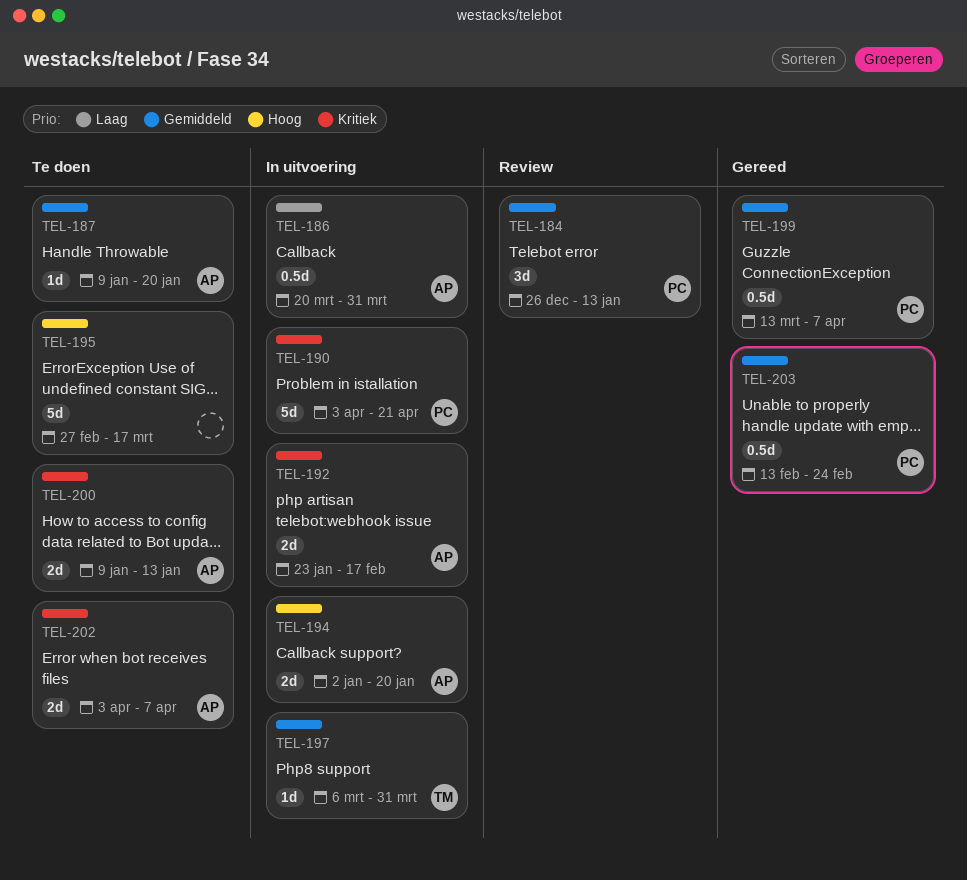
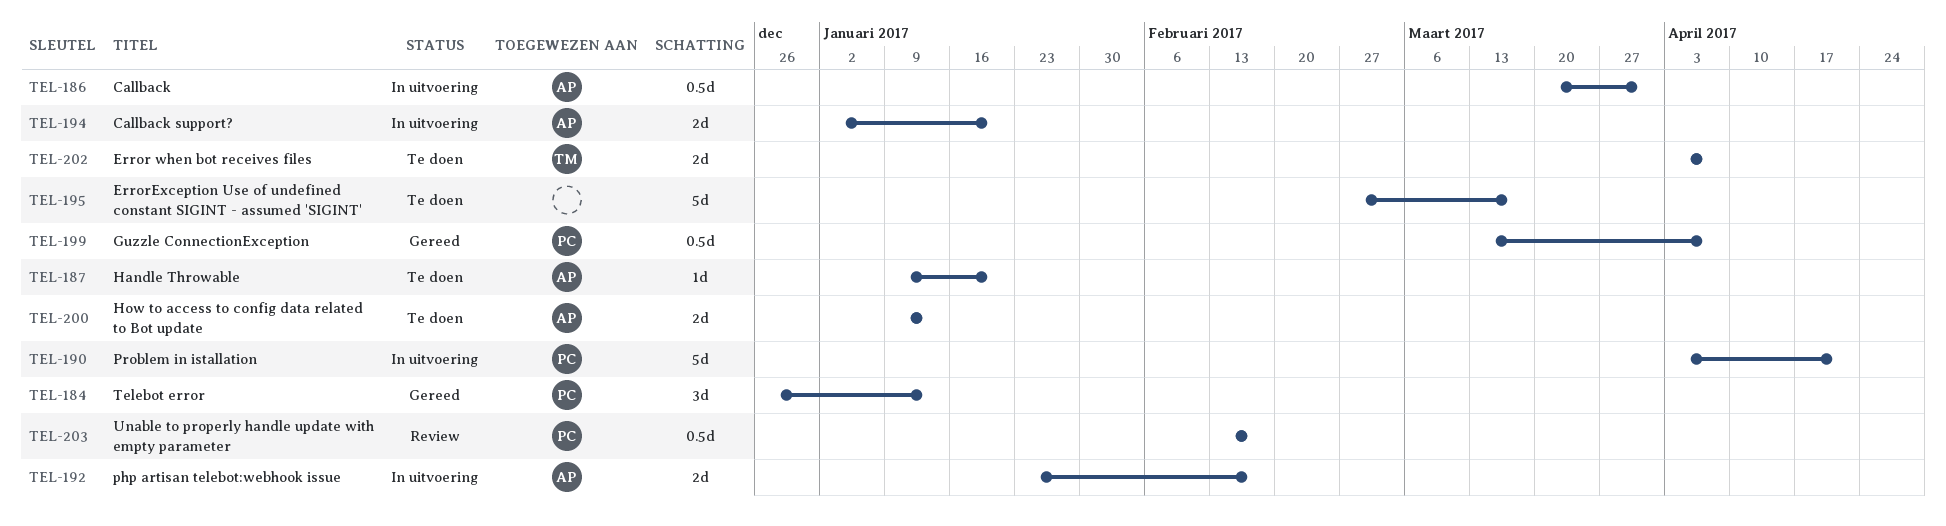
TEL-184, status: Review -> Gereed
TEL-197: present -> none
TEL-202, owner: AP -> TM
TEL-203, status: Gereed -> Review
TEL-203, due: Feb 24 -> Feb 17

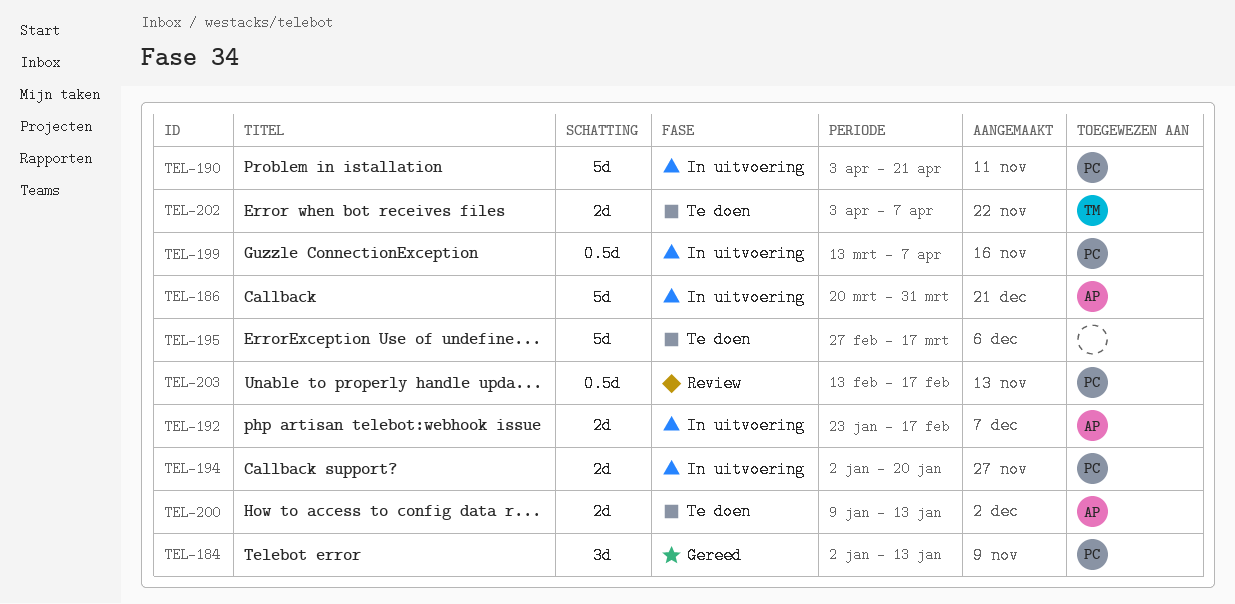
TEL-184, start: Dec 26 -> Jan 2
TEL-186, estimate: 0.5d -> 5d
TEL-187: present -> none
TEL-194, owner: AP -> PC
TEL-199, status: Gereed -> In uitvoering

